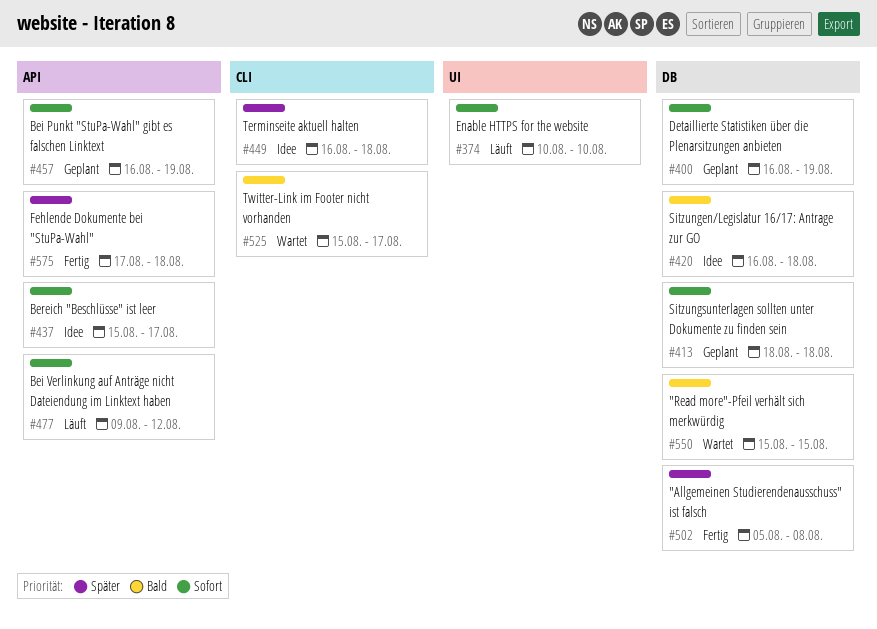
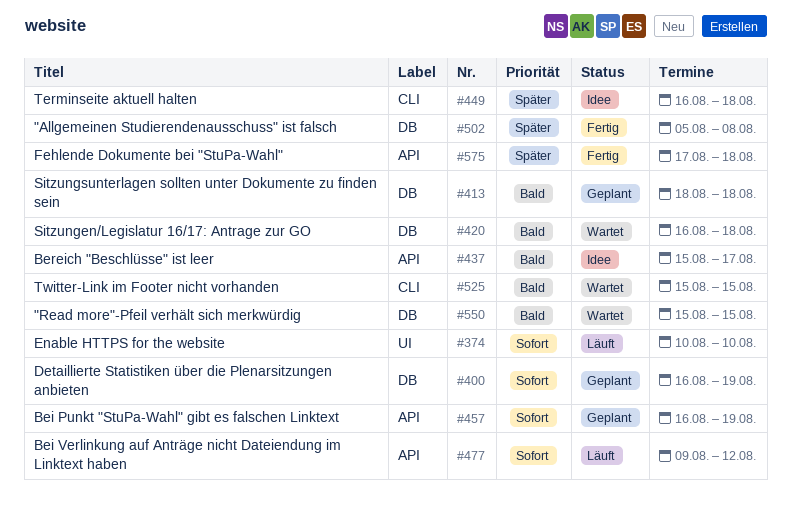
#413, priority: Sofort -> Bald
#420, status: Idee -> Wartet
#437, priority: Sofort -> Bald
#525, due: Aug 17 -> Aug 15

